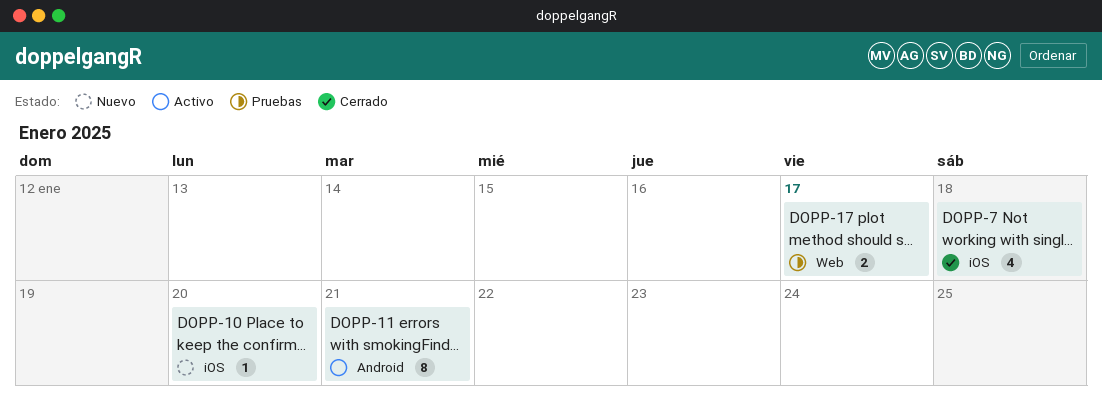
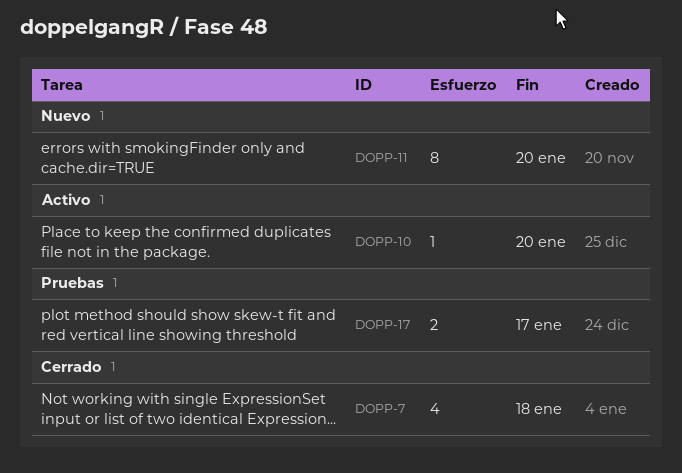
DOPP-10, status: Nuevo -> Activo
DOPP-11, status: Activo -> Nuevo
DOPP-11, due: Jan 21 -> Jan 20

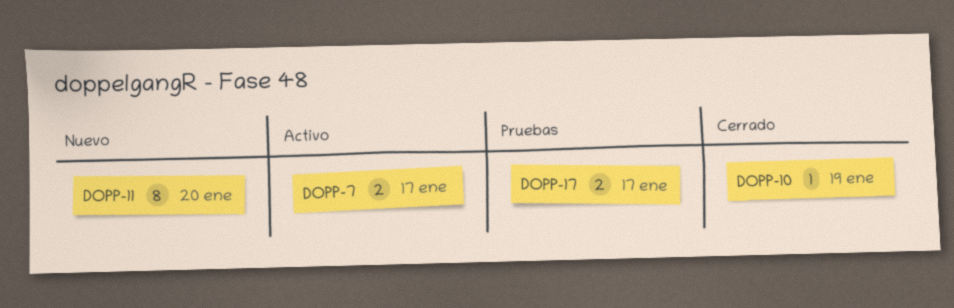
DOPP-7, status: Cerrado -> Activo
DOPP-7, estimate: 4 -> 2
DOPP-7, due: Jan 18 -> Jan 17
DOPP-10, status: Activo -> Cerrado
DOPP-10, due: Jan 20 -> Jan 19

